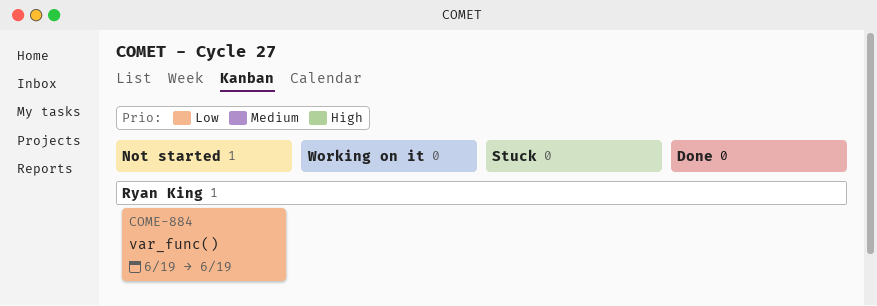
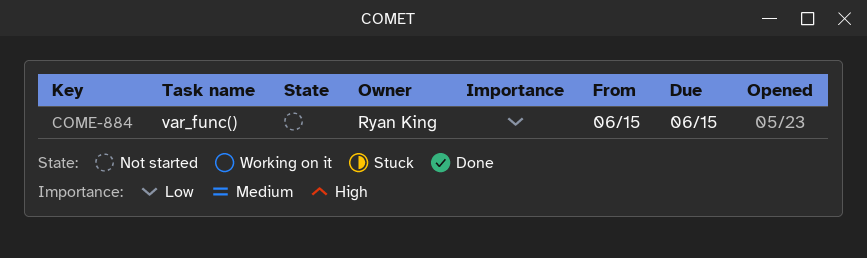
COME-884, start: Jun 19 -> Jun 15
COME-884, due: Jun 19 -> Jun 15

